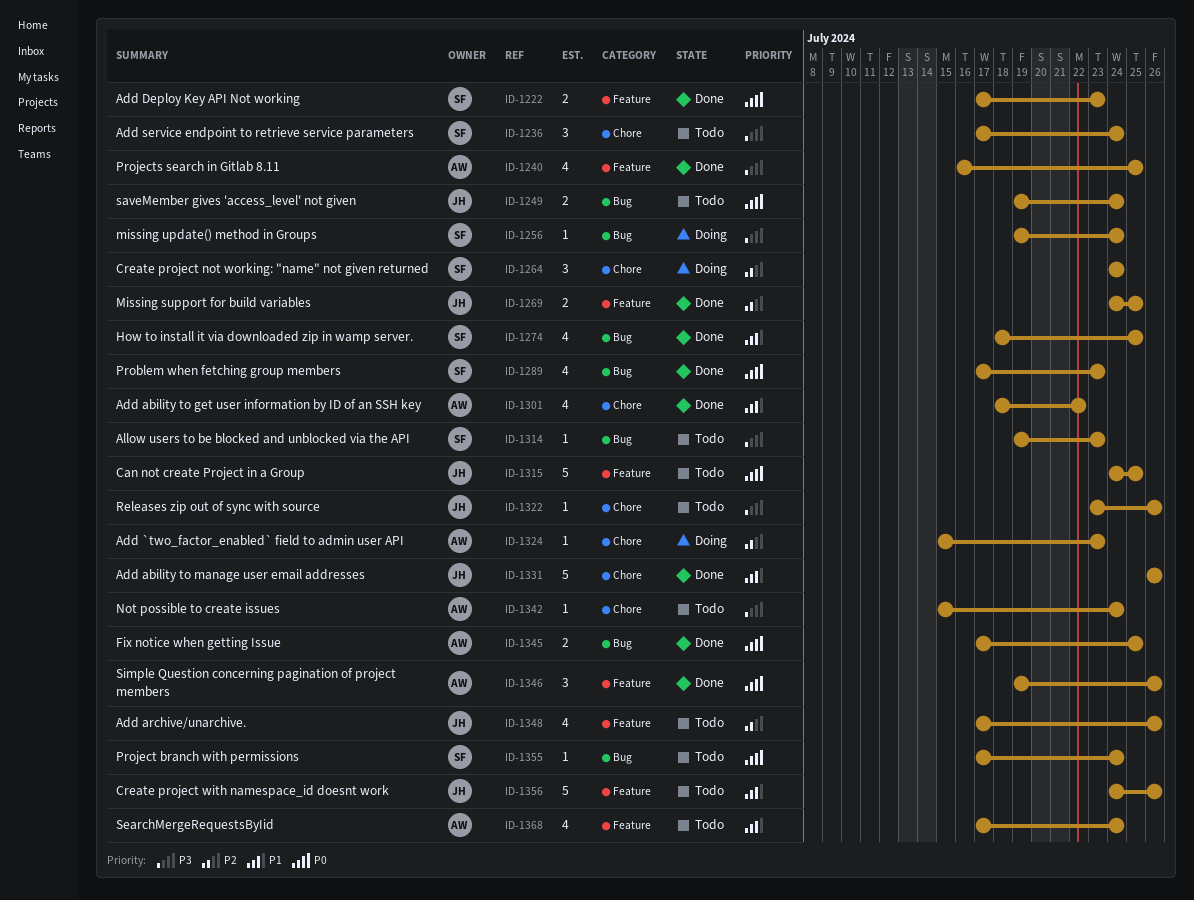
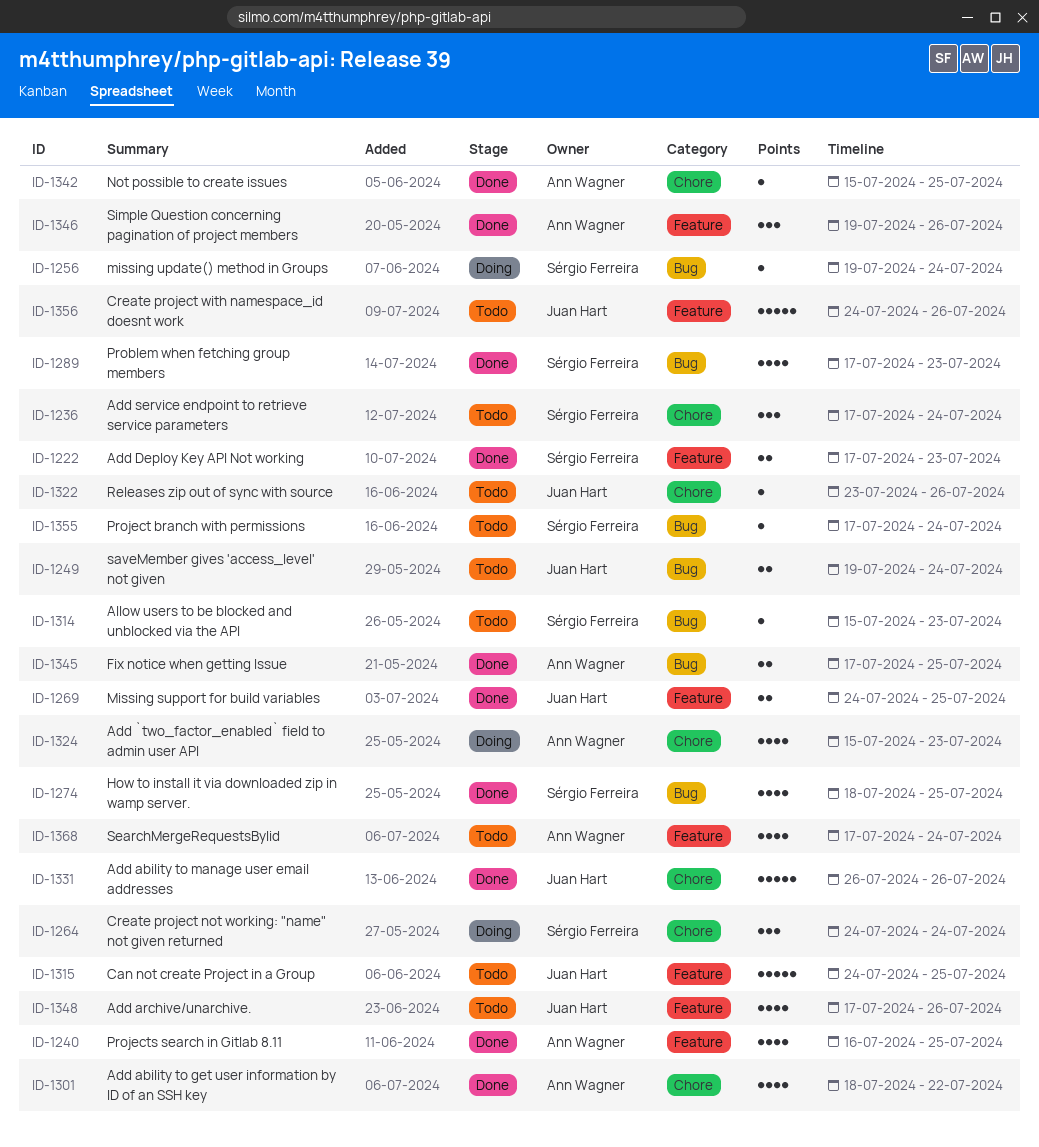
ID-1314, start: Jul 19 -> Jul 15
ID-1324, estimate: 1 -> 4
ID-1342, status: Todo -> Done
ID-1342, due: Jul 24 -> Jul 25

